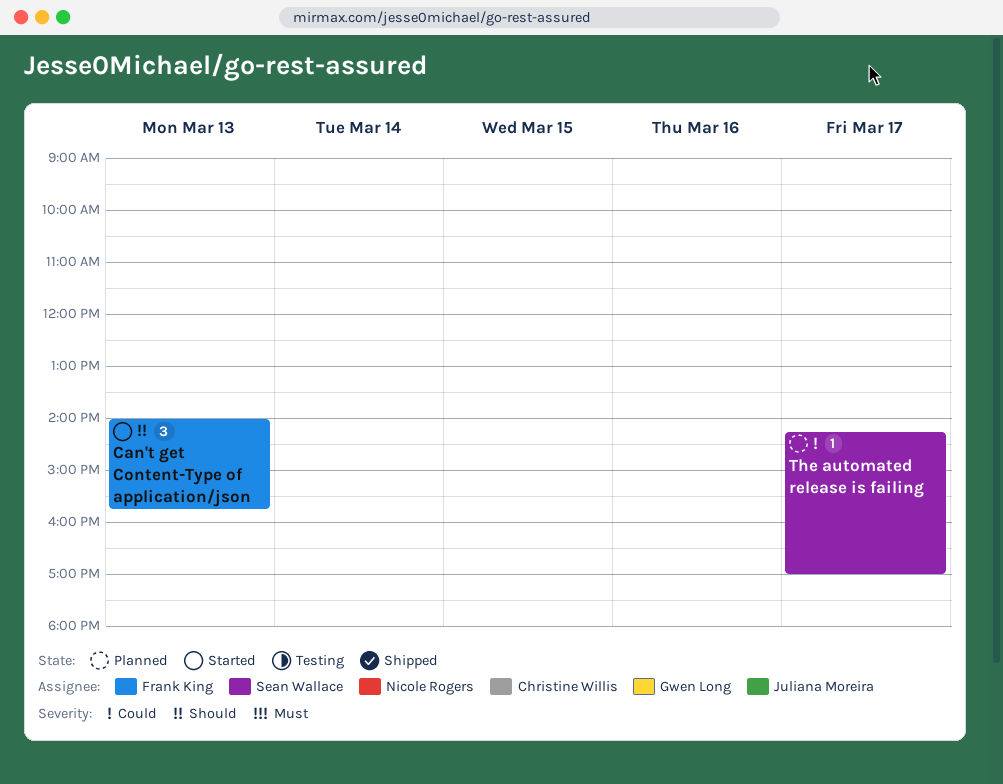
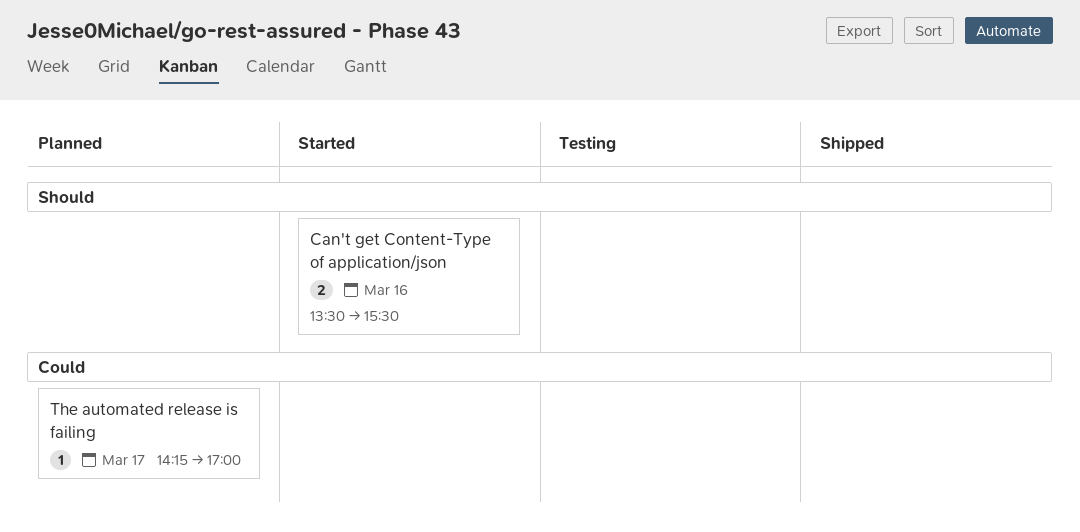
Can't get Content-Type of application/json, estimate: 3 -> 2
Can't get Content-Type of application/json, day: Mar 13 -> Mar 16
Can't get Content-Type of application/json, begins: 14:00 -> 13:30
Can't get Content-Type of application/json, ends: 15:45 -> 15:30

